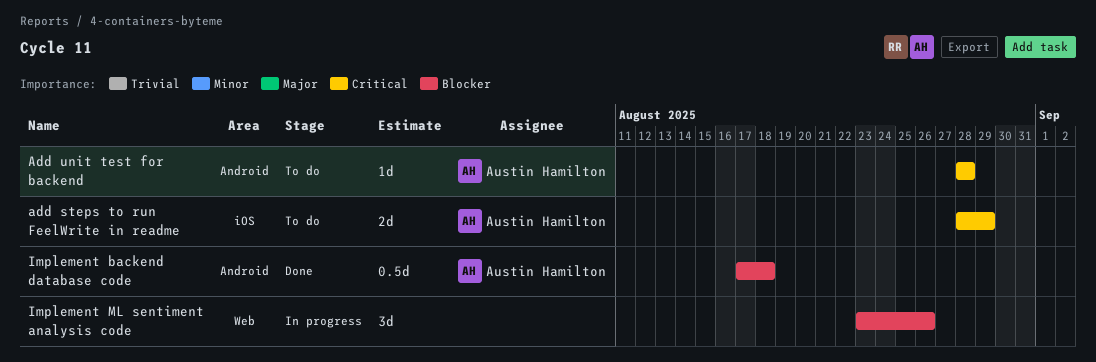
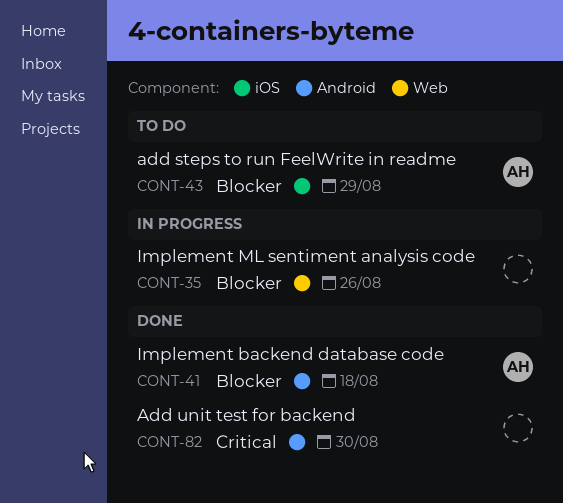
add steps to run FeelWrite in readme, priority: Critical -> Blocker
Add unit test for backend, status: To do -> Done
Add unit test for backend, owner: Austin Hamilton -> none
Add unit test for backend, due: Aug 28 -> Aug 30

